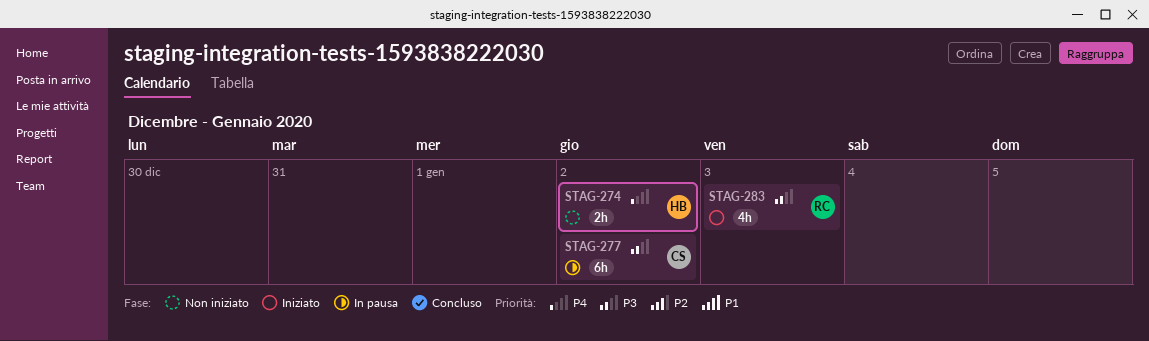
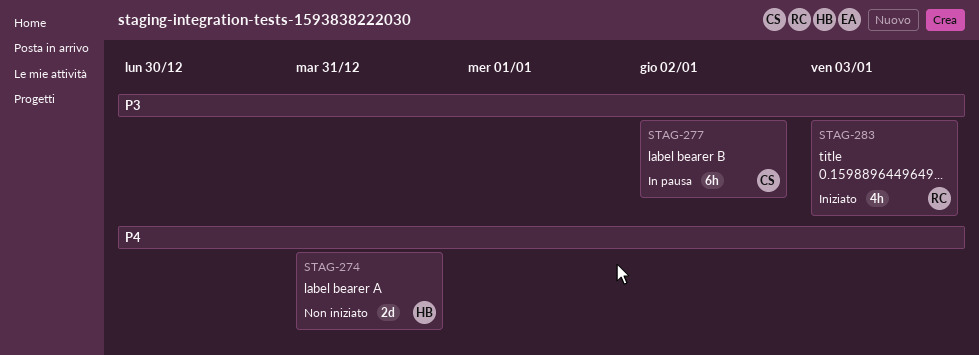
STAG-274, estimate: 2h -> 2d
STAG-274, due: Jan 2 -> Dec 31

